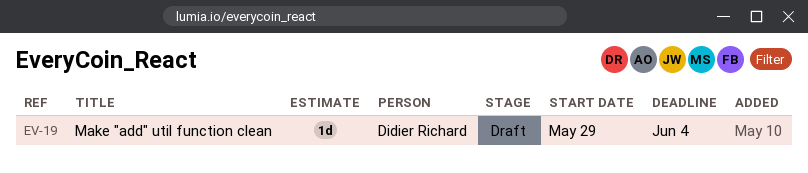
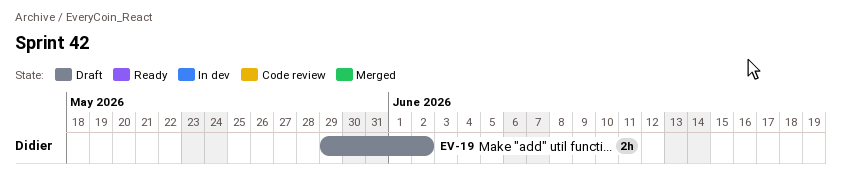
EV-19, estimate: 1d -> 2h
EV-19, due: Jun 4 -> Jun 2

